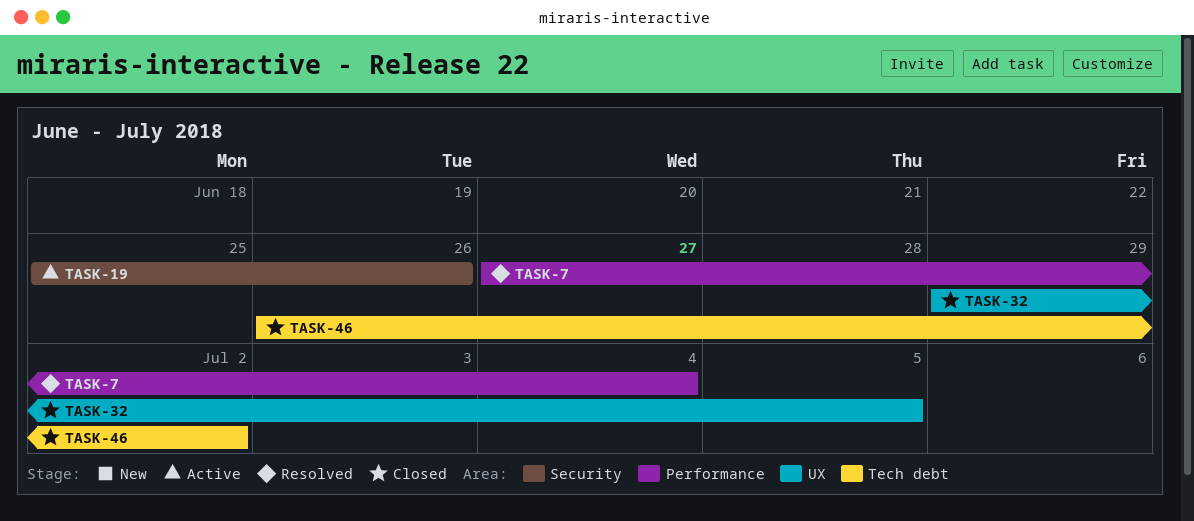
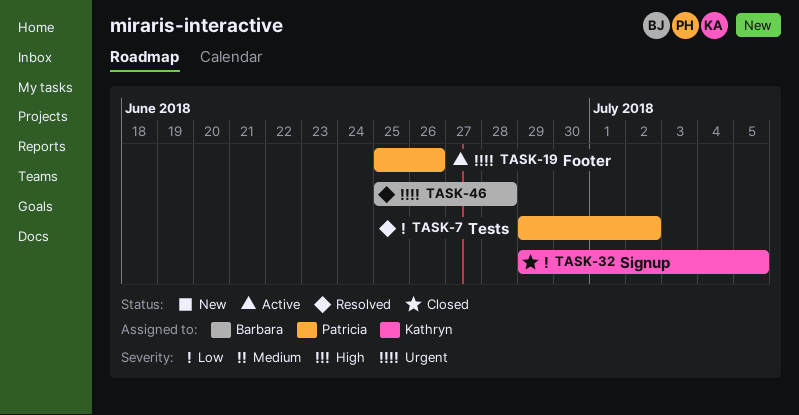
TASK-7, start: Jun 27 -> Jun 29
TASK-7, due: Jul 4 -> Jul 2
TASK-46, status: Closed -> Resolved
TASK-46, start: Jun 26 -> Jun 25
TASK-46, due: Jul 2 -> Jun 28

